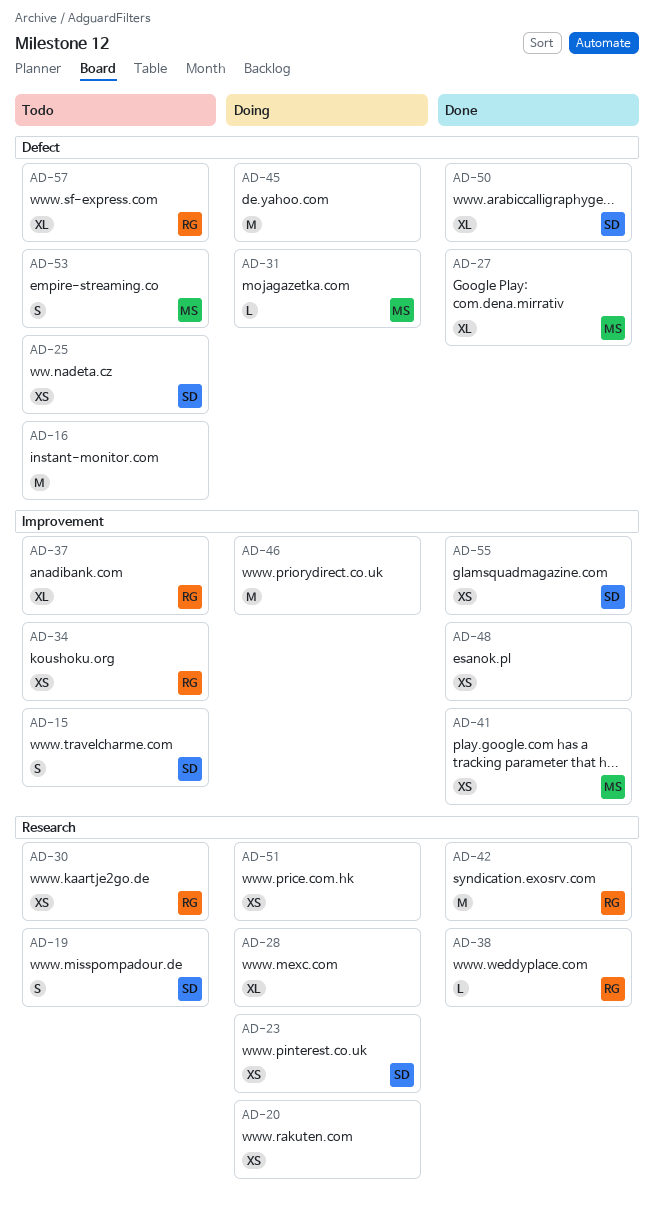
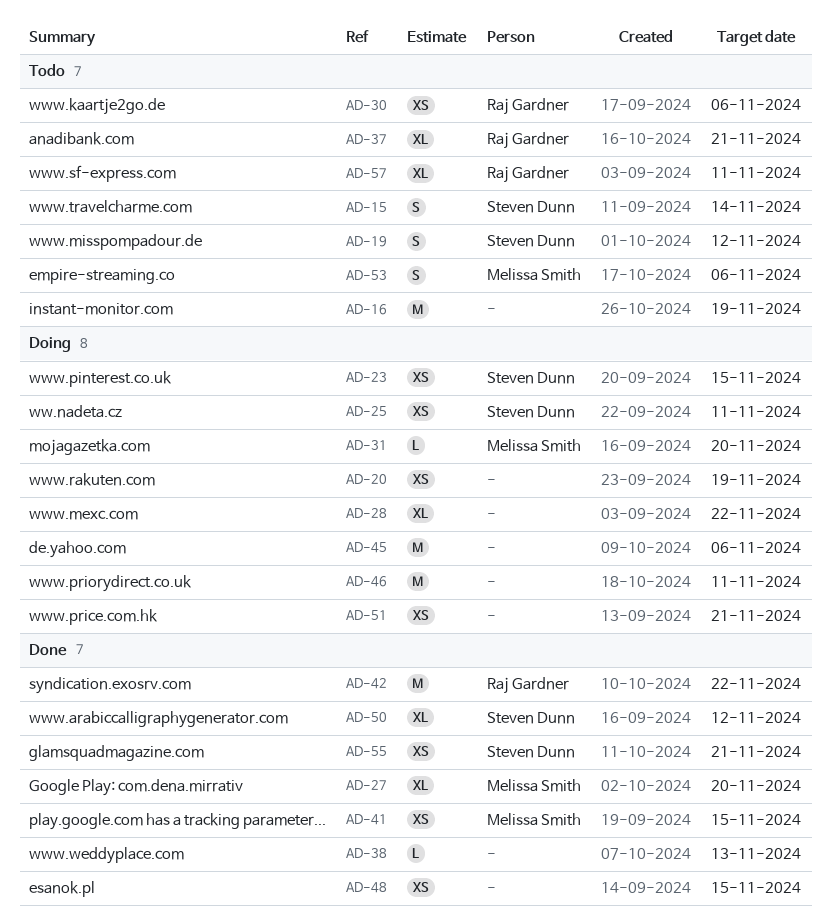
AD-25, status: Todo -> Doing
AD-34: present -> none
AD-38, owner: Raj Gardner -> none

